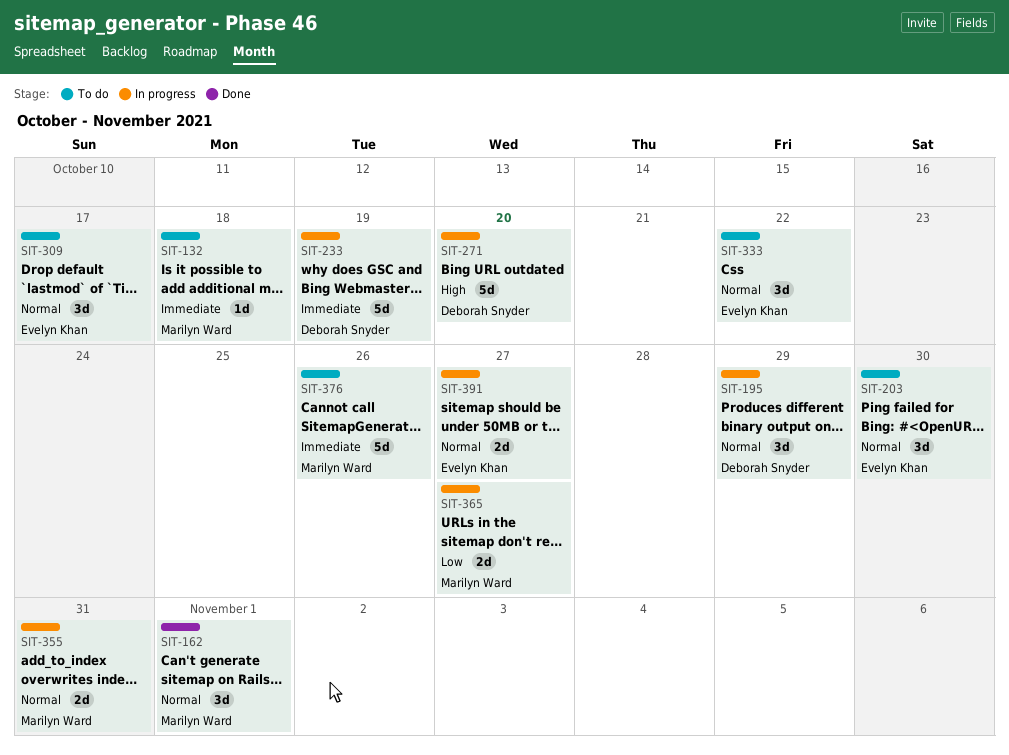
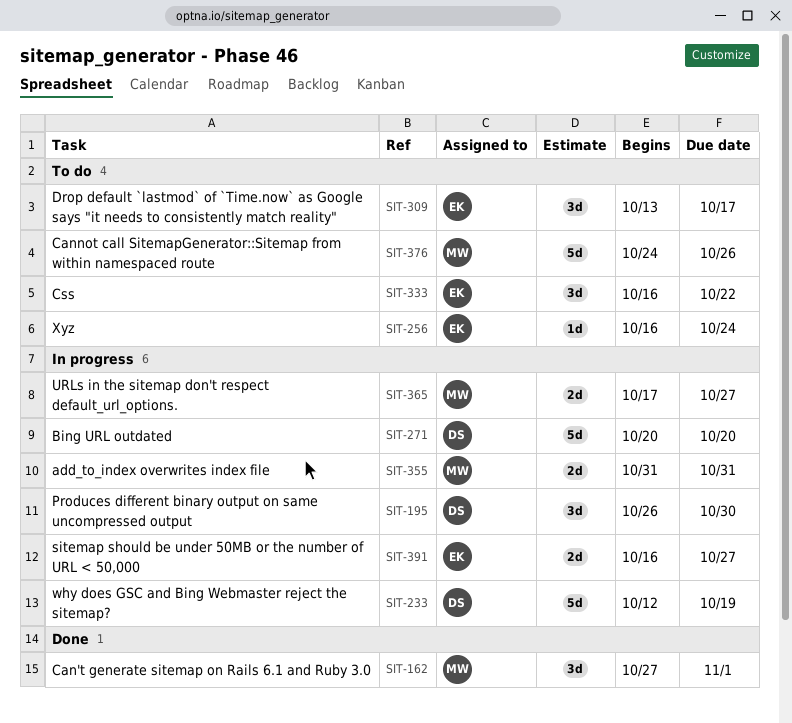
SIT-132: present -> none
SIT-195, due: Oct 29 -> Oct 30
SIT-203: present -> none
SIT-256: none -> present

